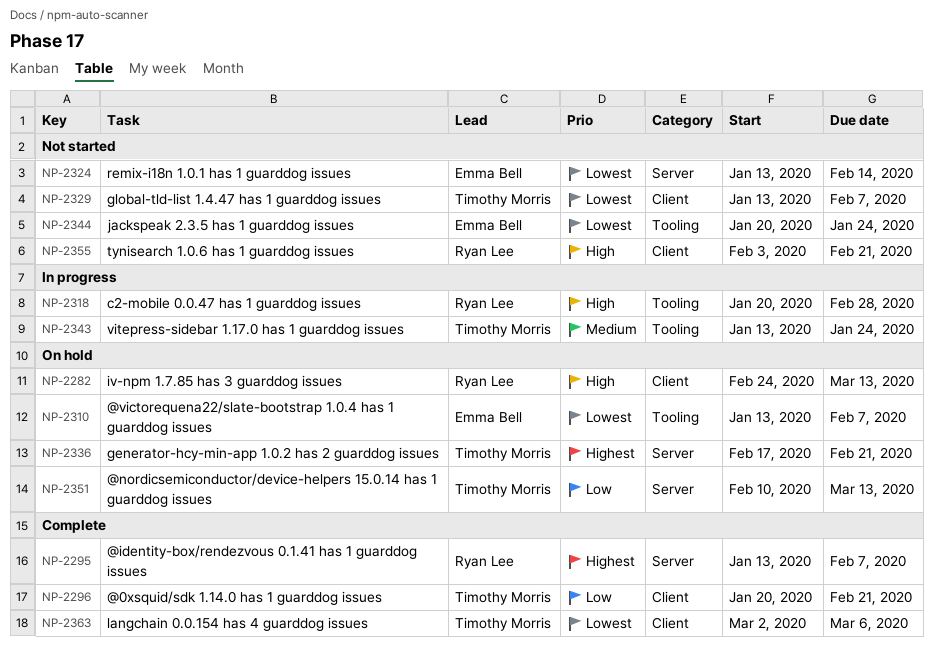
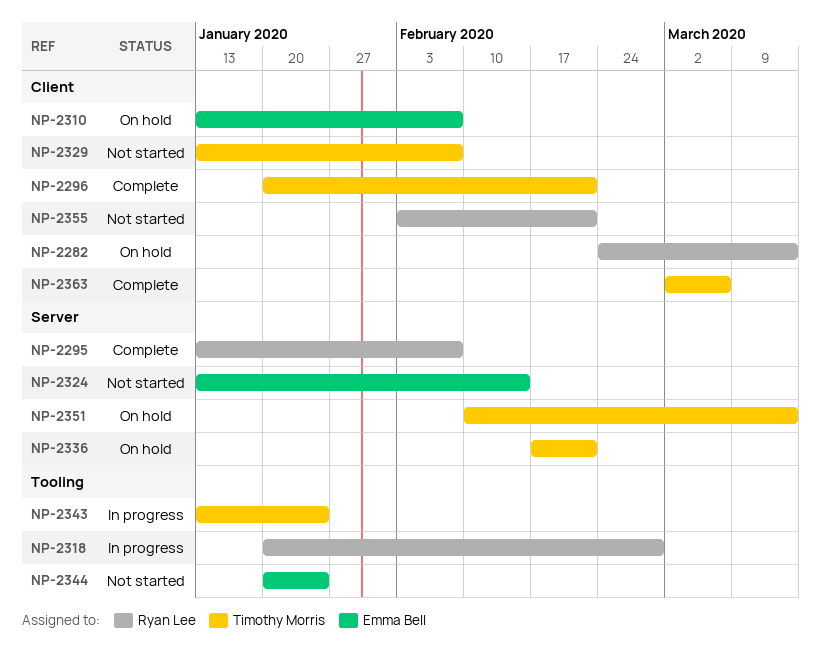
NP-2310, label: Tooling -> Client

